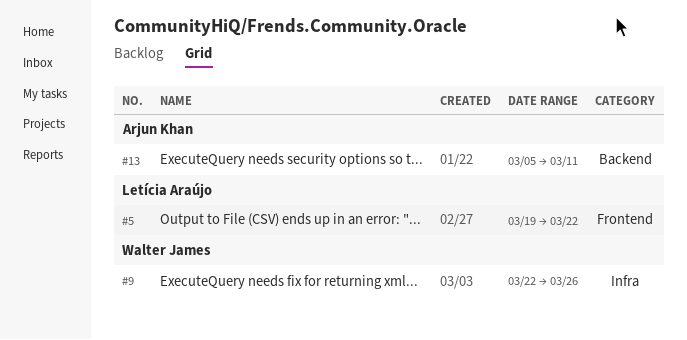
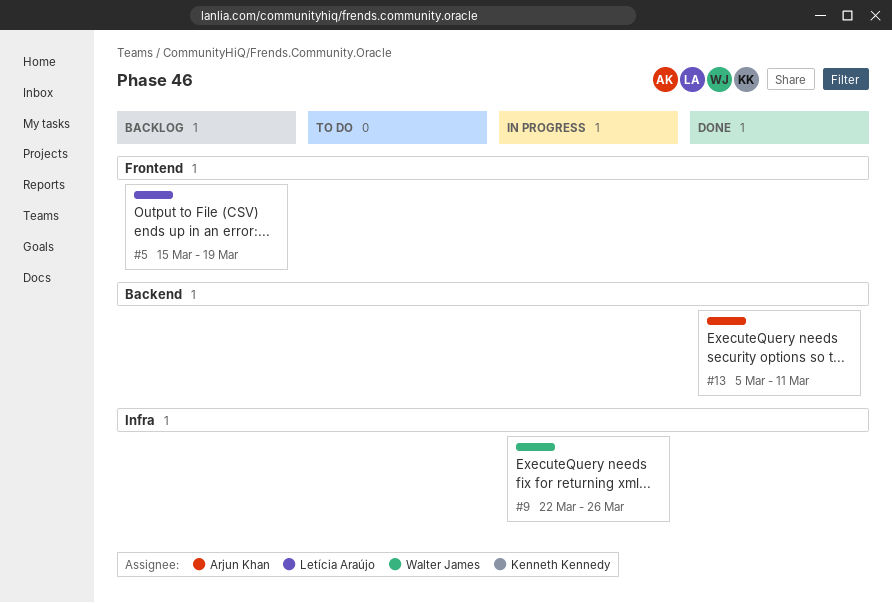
#5, start: Mar 19 -> Mar 15
#5, due: Mar 22 -> Mar 19

